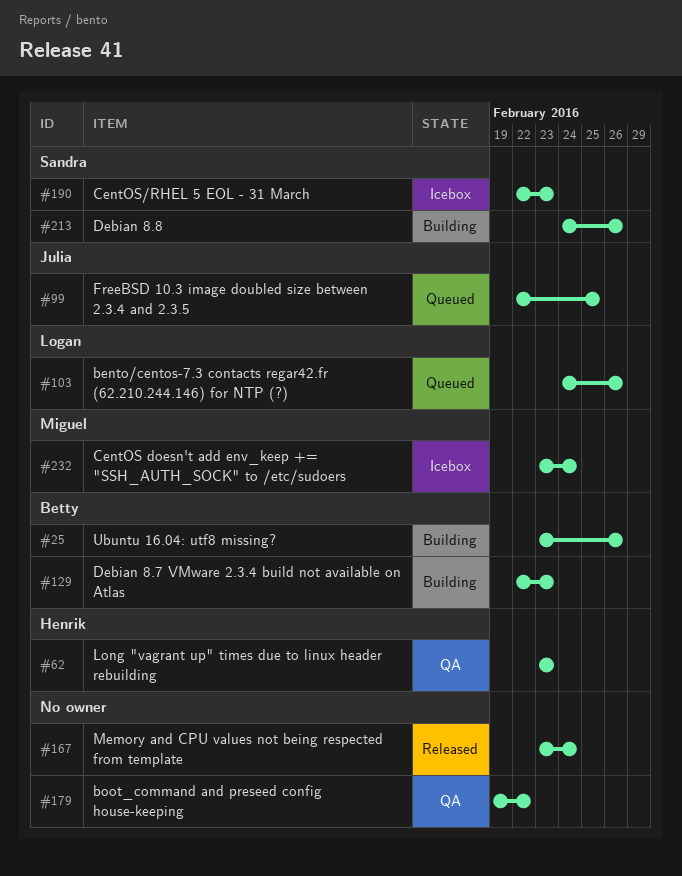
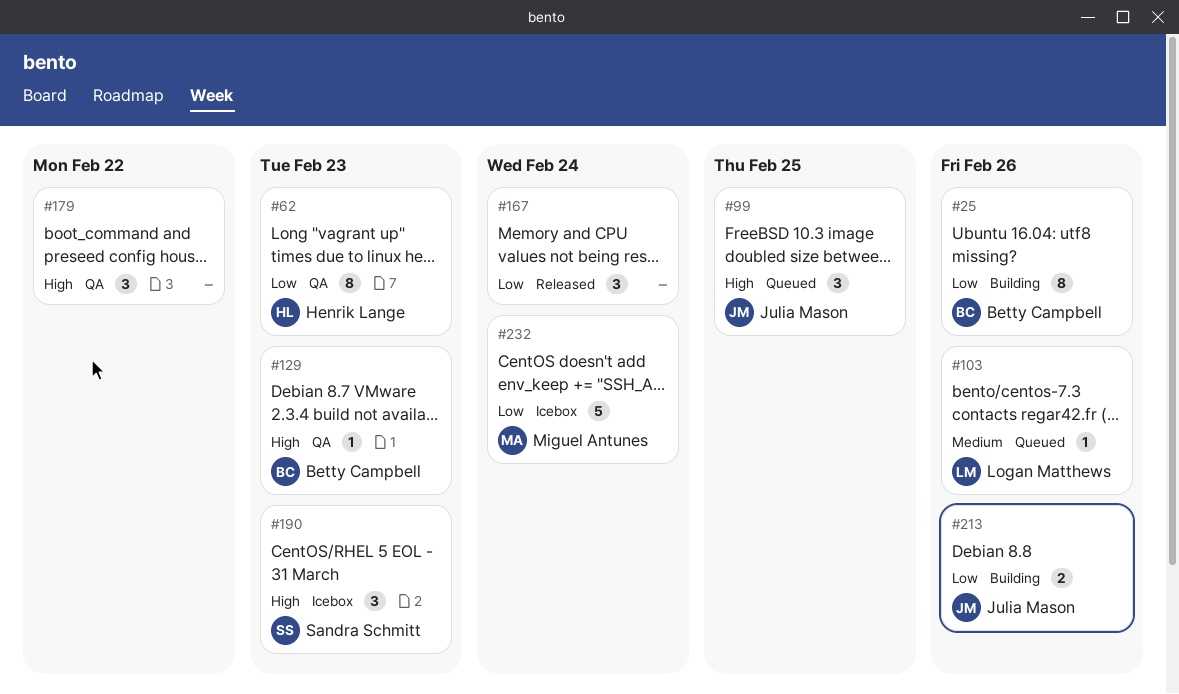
#129, status: Building -> QA
#213, owner: Sandra Schmitt -> Julia Mason

